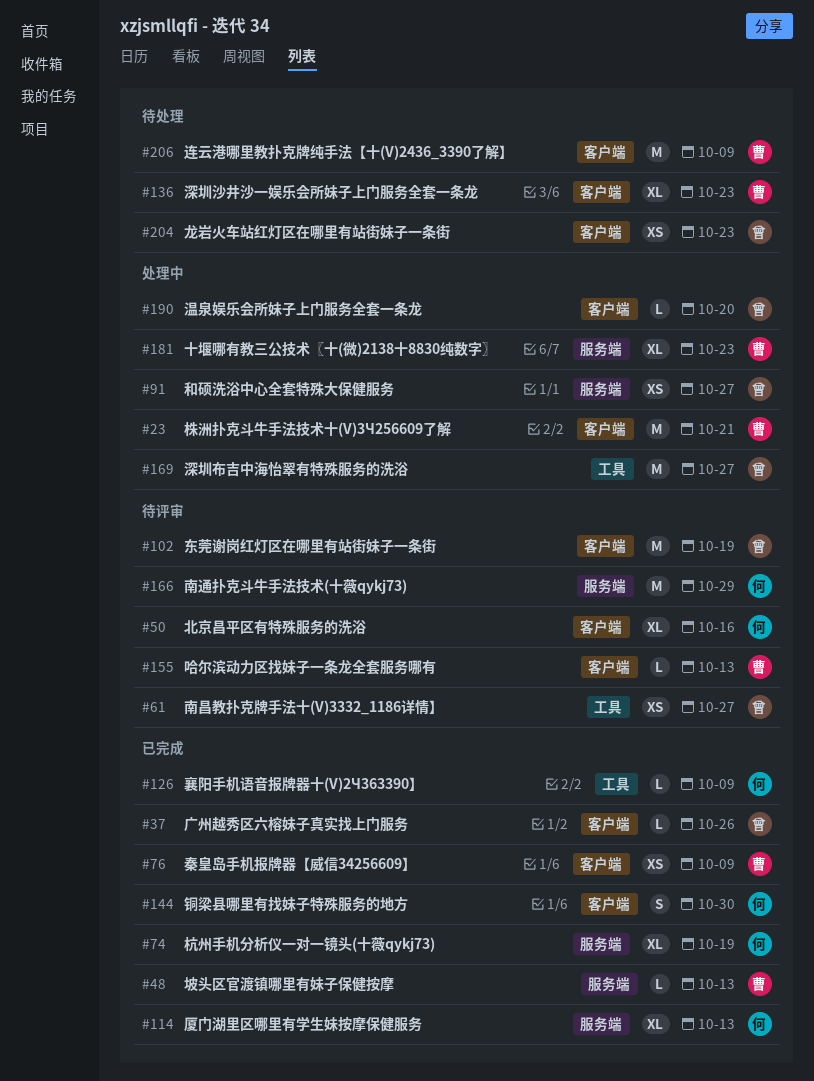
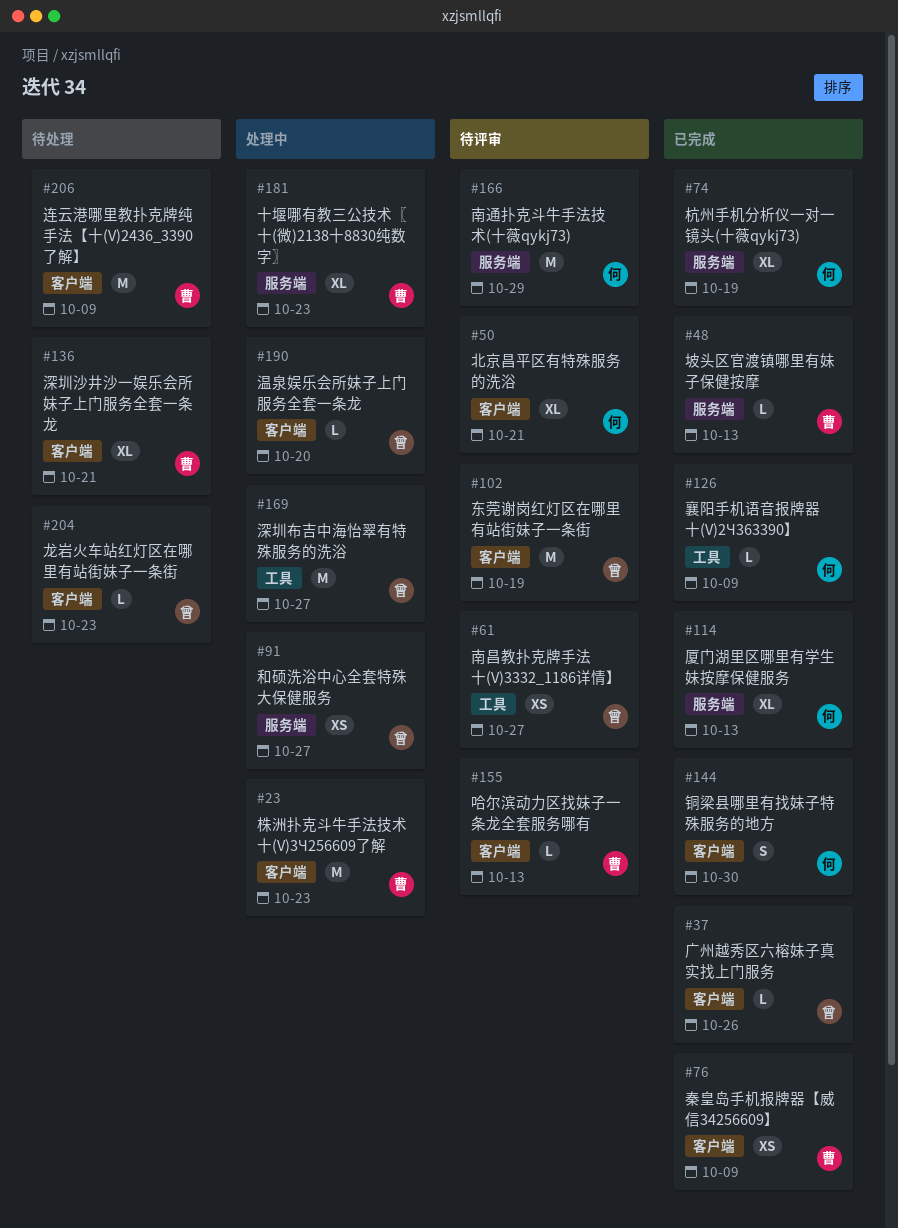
#23, due: Oct 21 -> Oct 23
#50, due: Oct 16 -> Oct 21
#136, due: Oct 23 -> Oct 21
#204, estimate: XS -> L

